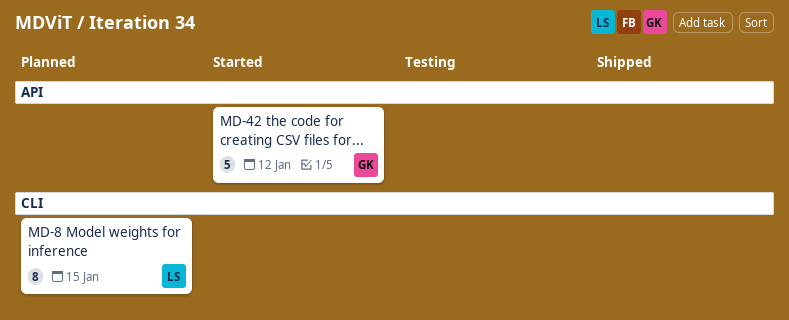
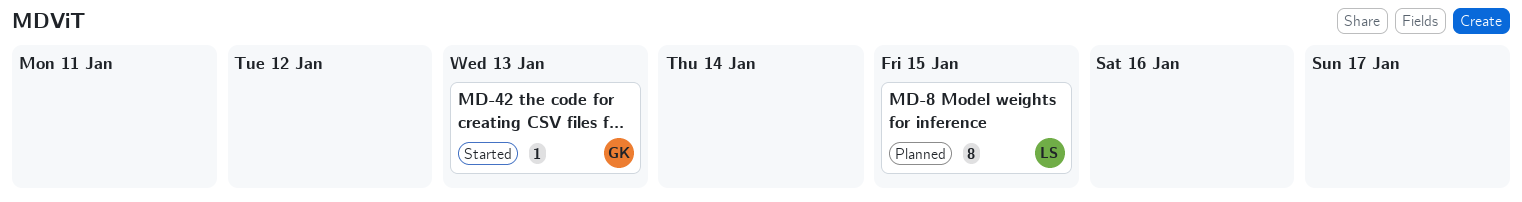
MD-42, estimate: 5 -> 1
MD-42, due: Jan 12 -> Jan 13

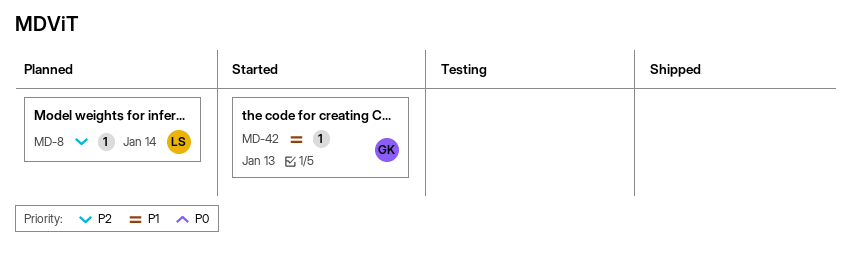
MD-8, estimate: 8 -> 1
MD-8, due: Jan 15 -> Jan 14

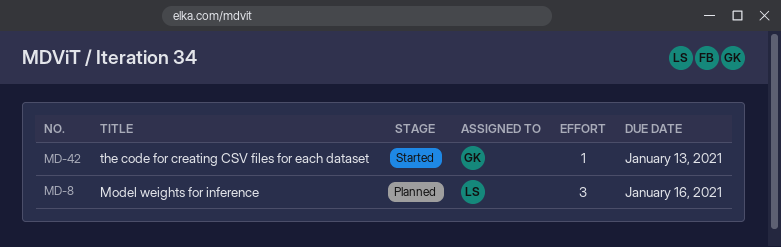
MD-8, estimate: 1 -> 3
MD-8, due: Jan 14 -> Jan 16

